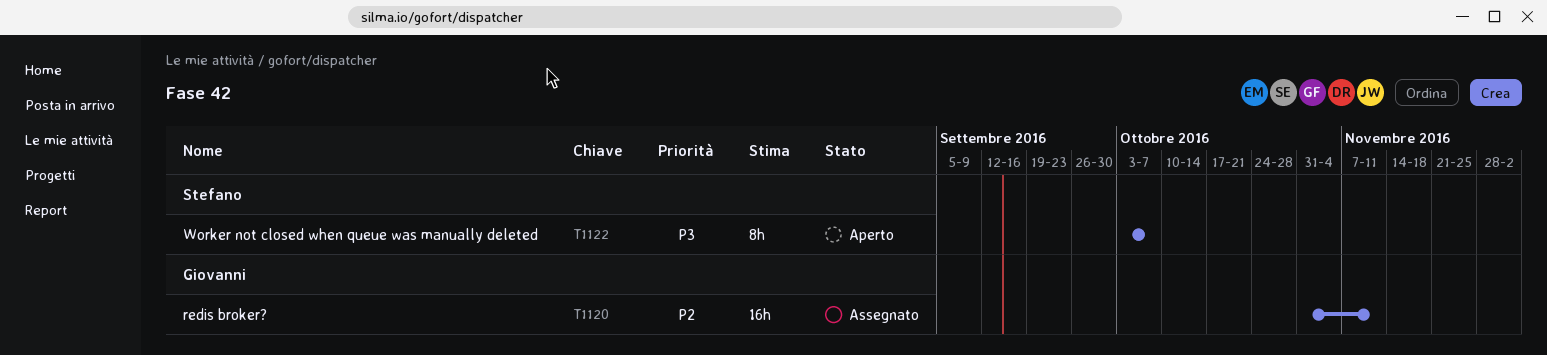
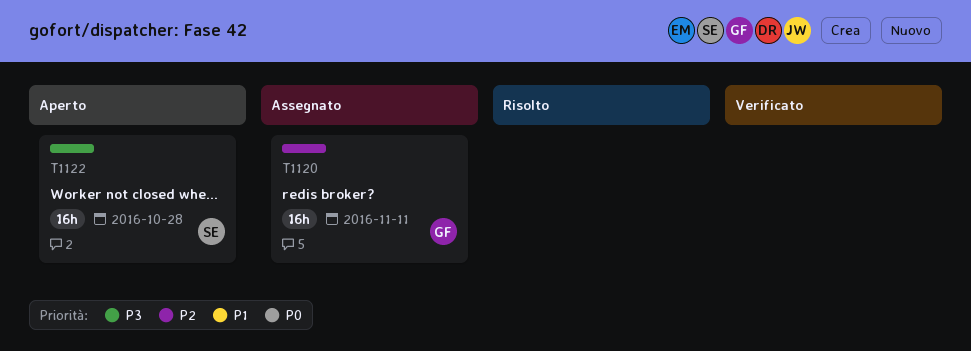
T1122, estimate: 8h -> 16h
T1122, due: Oct 7 -> Oct 28

